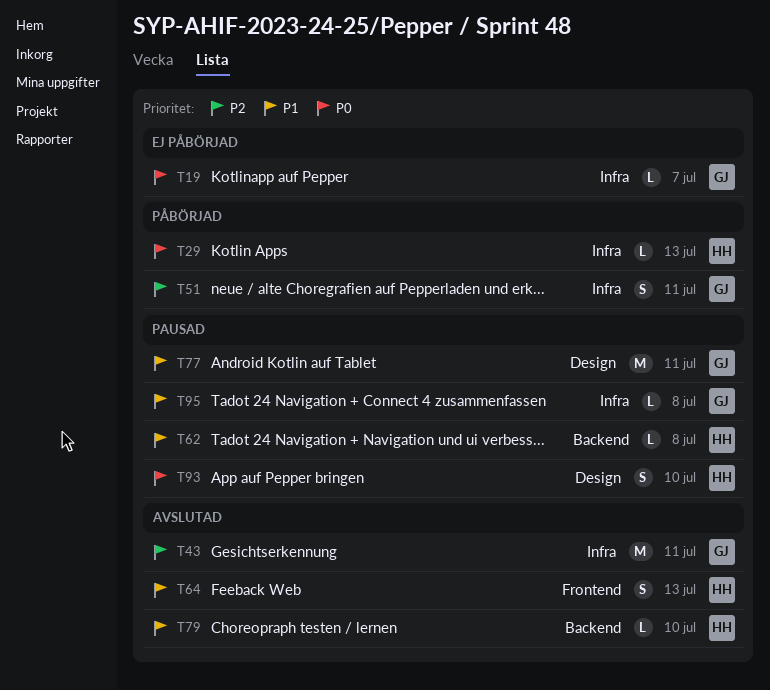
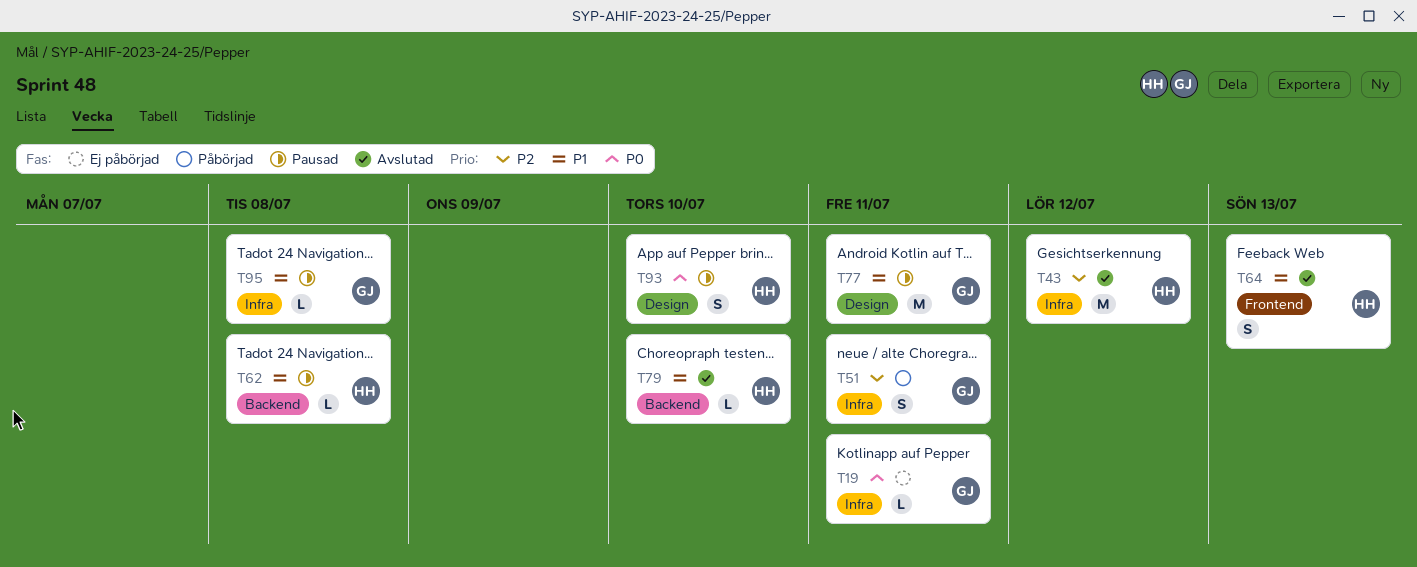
T19, due: Jul 7 -> Jul 11
T29: present -> none
T43, owner: GJ -> HH
T43, due: Jul 11 -> Jul 12

